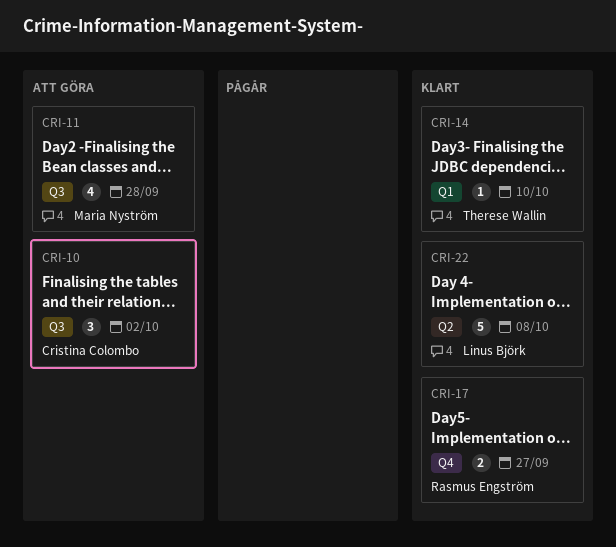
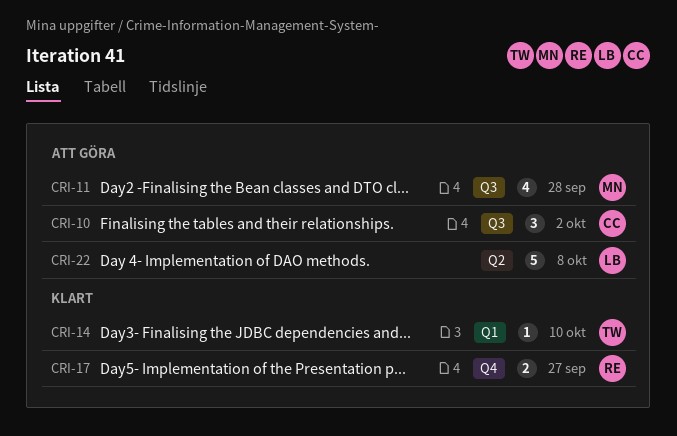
CRI-22, status: Klart -> Att göra

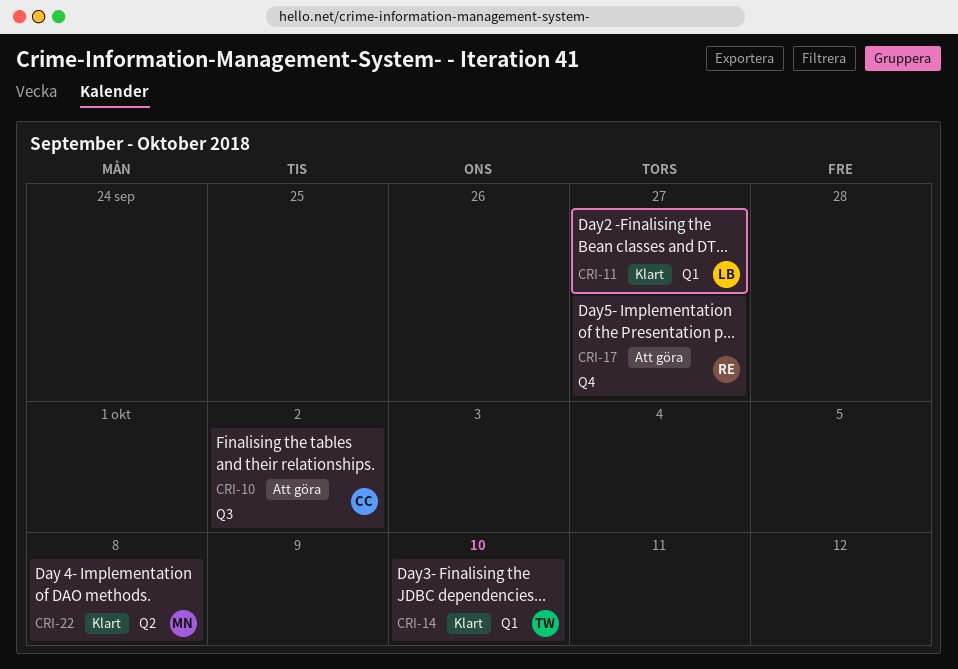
CRI-11, status: Att göra -> Klart
CRI-11, owner: MN -> LB
CRI-11, label: Q3 -> Q1
CRI-11, due: Sep 28 -> Sep 27
CRI-17, status: Klart -> Att göra
CRI-22, status: Att göra -> Klart
CRI-22, owner: LB -> MN

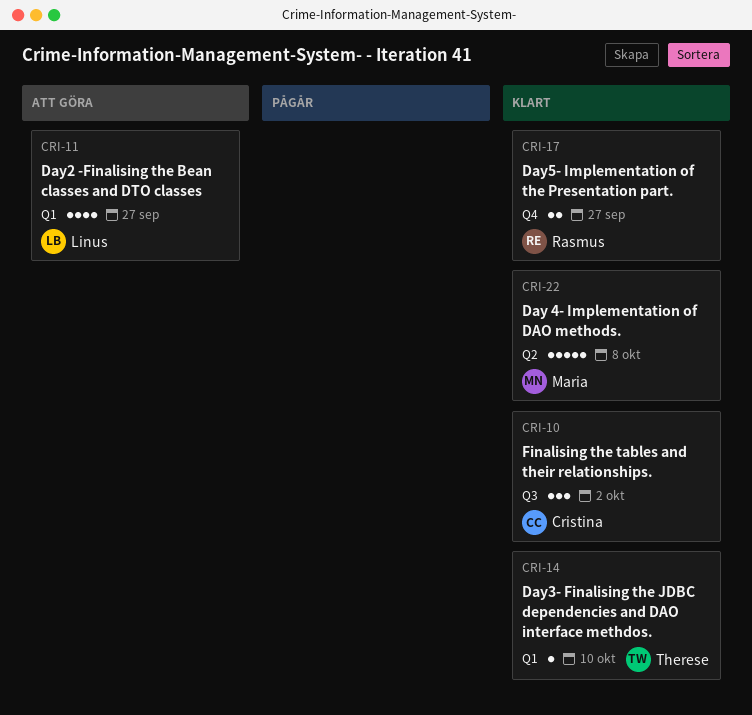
CRI-10, status: Att göra -> Klart
CRI-11, status: Klart -> Att göra
CRI-17, status: Att göra -> Klart

